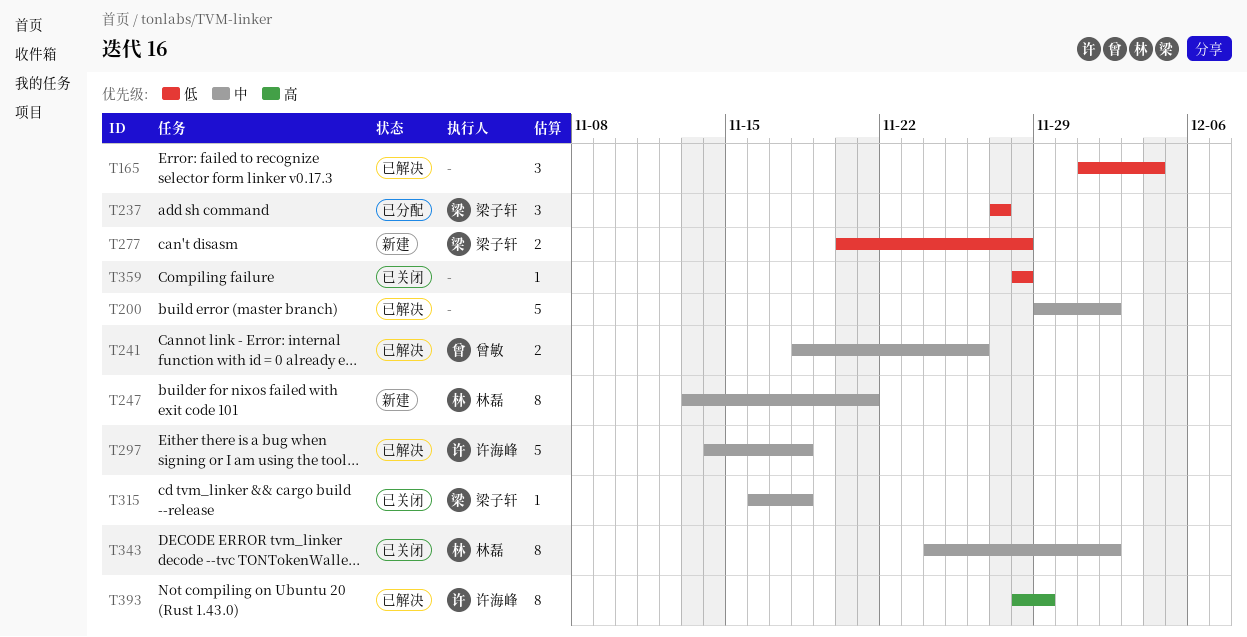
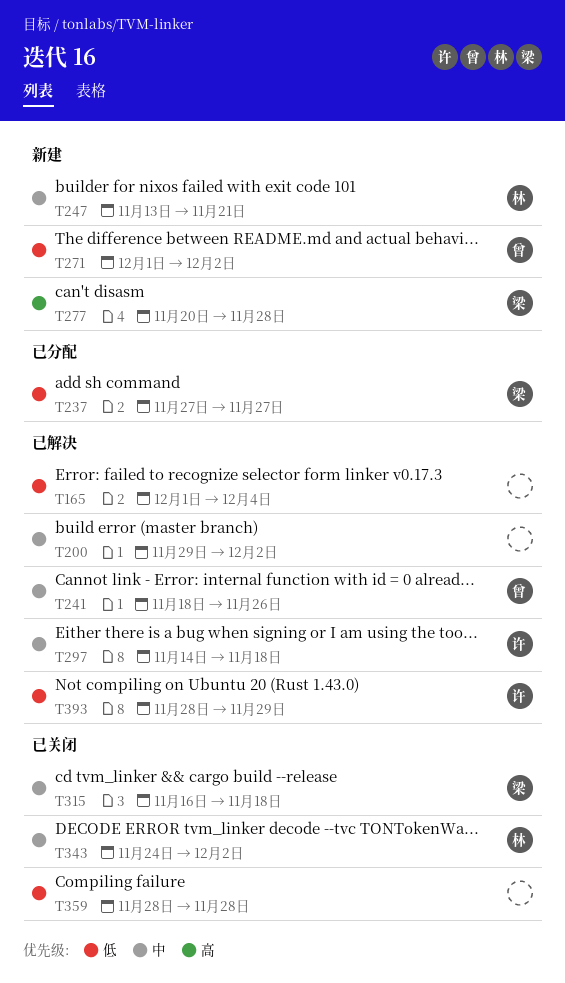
T271: none -> present
T277, priority: 低 -> 高
T393, priority: 高 -> 低

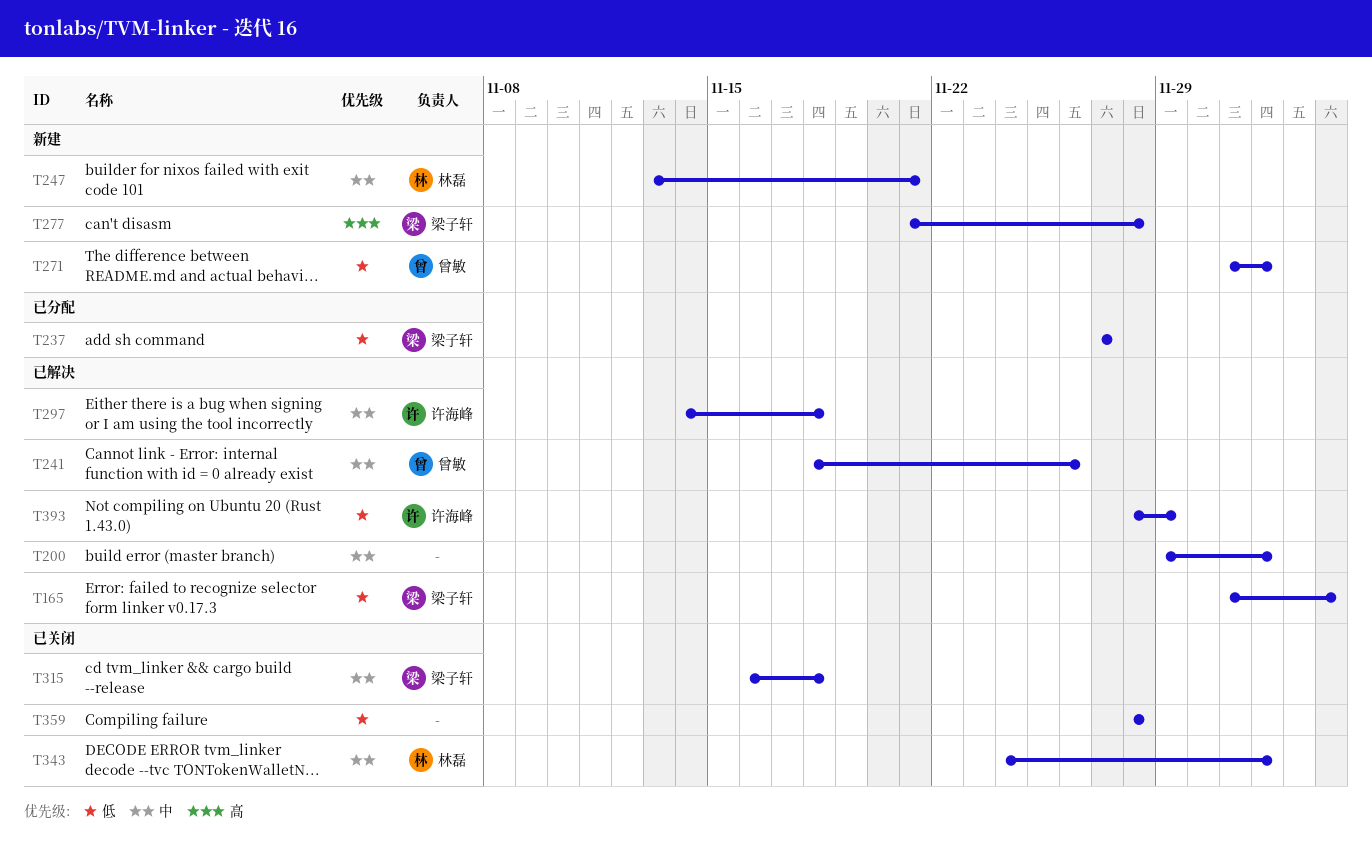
T165, owner: none -> 梁子轩
T277, start: Nov 20 -> Nov 21

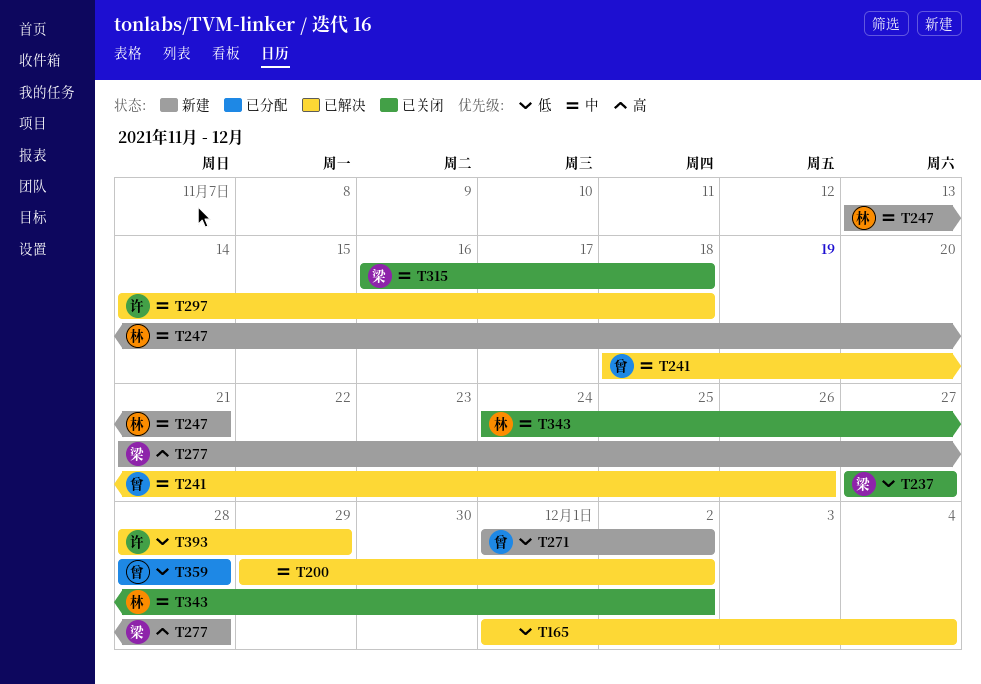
T165, owner: 梁子轩 -> none
T237, status: 已分配 -> 已关闭
T359, status: 已关闭 -> 已分配
T359, owner: none -> 曾敏

